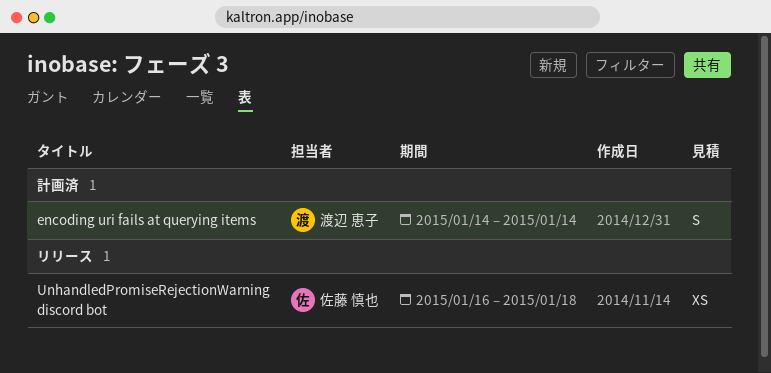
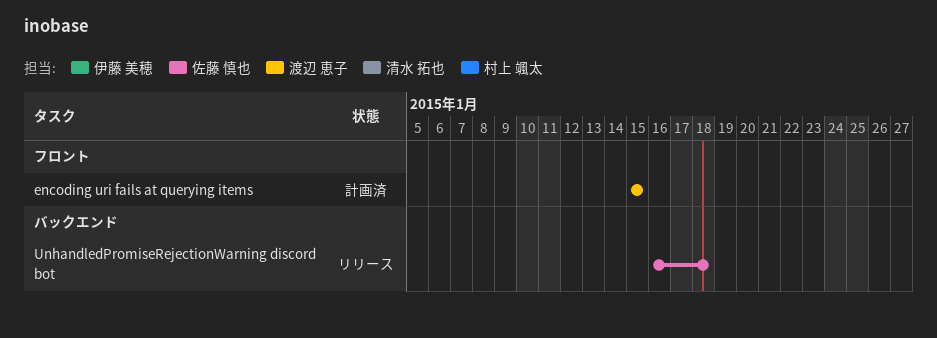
encoding uri fails at querying items, start: Jan 14 -> Jan 15
encoding uri fails at querying items, due: Jan 14 -> Jan 15

